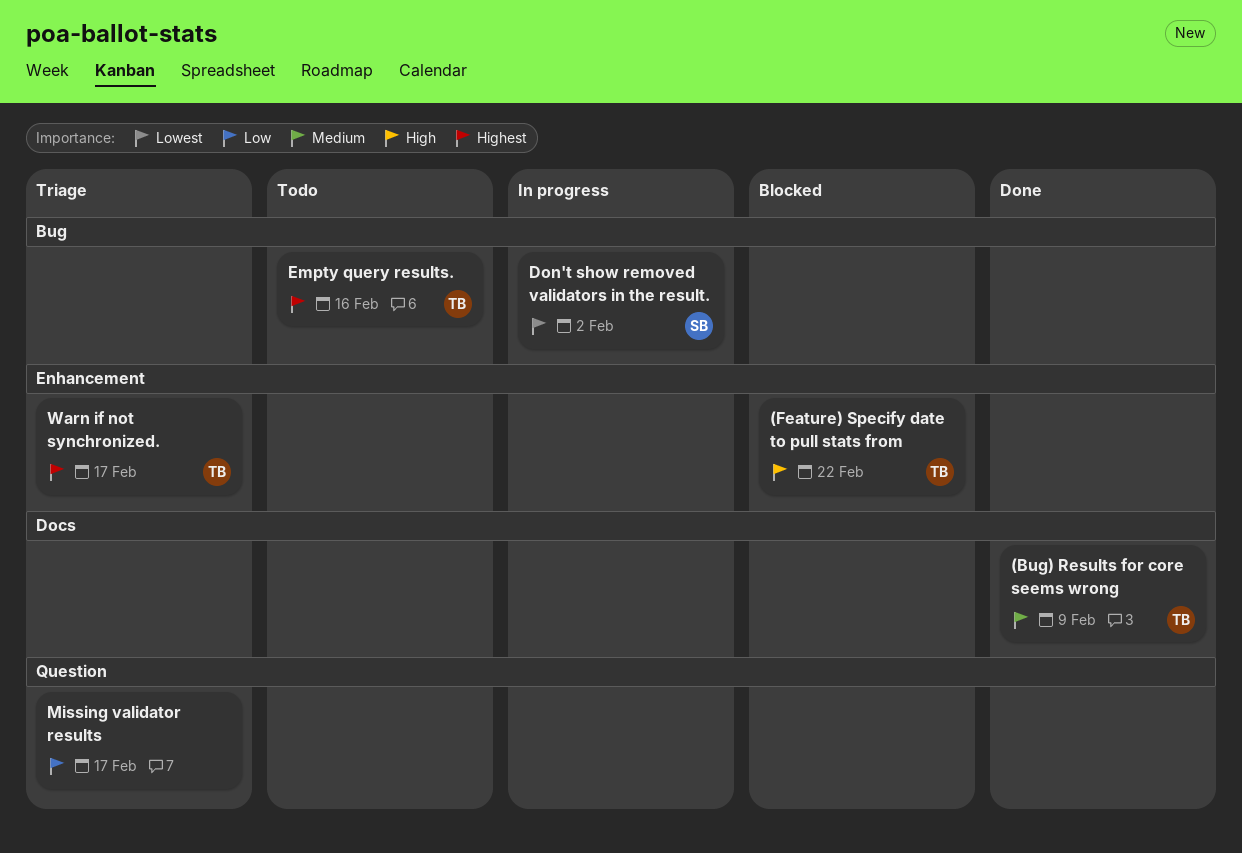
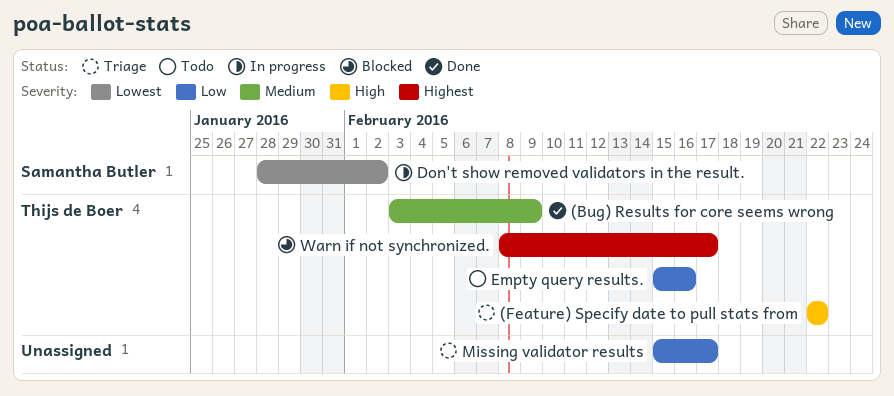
(Feature) Specify date to pull stats from, status: Blocked -> Triage
Empty query results., priority: Highest -> Low
Warn if not synchronized., status: Triage -> Blocked

